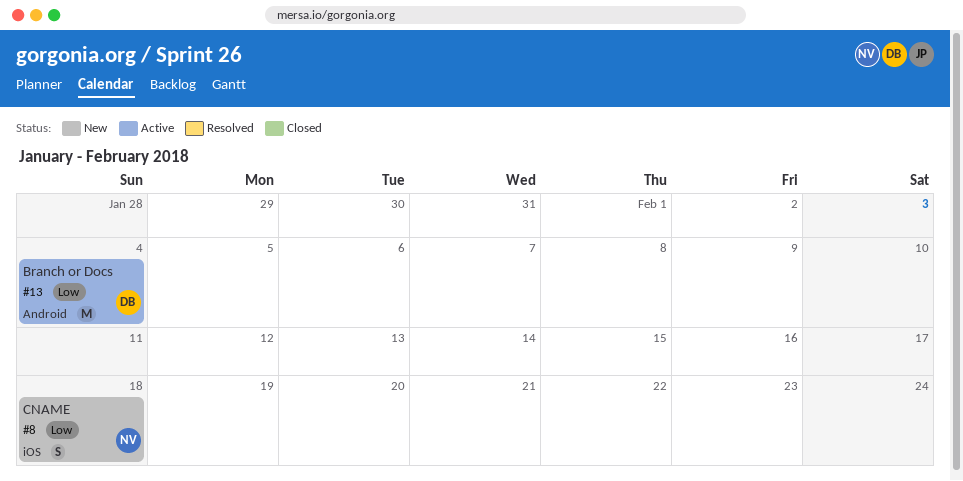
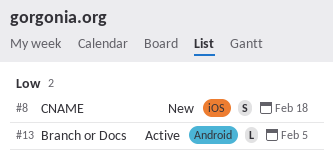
#13, estimate: M -> L
#13, due: Feb 4 -> Feb 5

